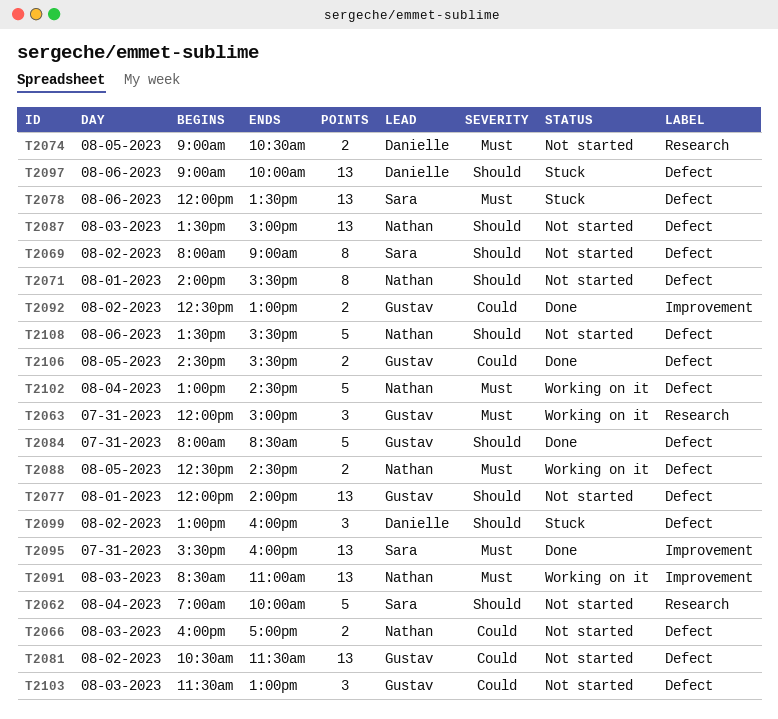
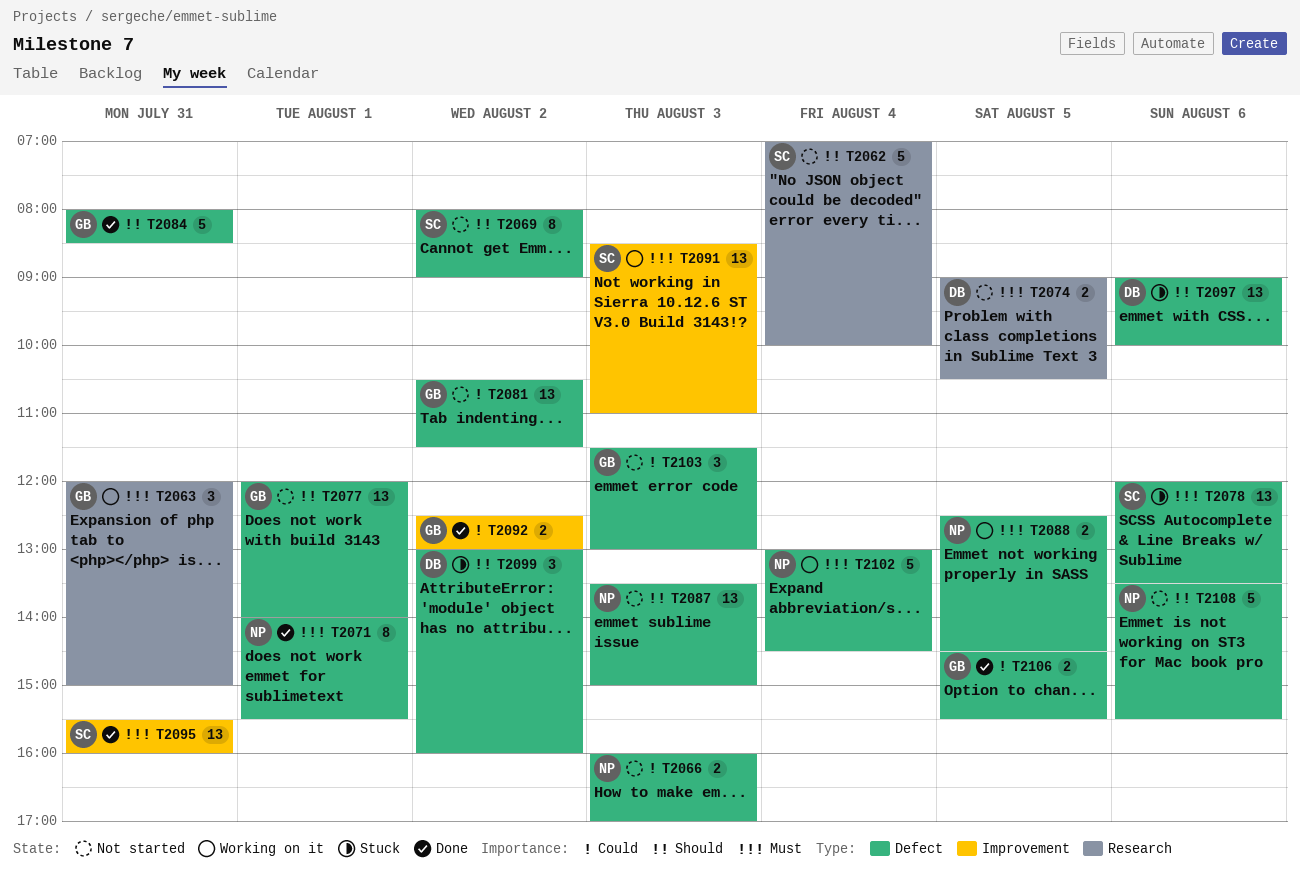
T2071, status: Not started -> Done
T2071, priority: Should -> Must
T2091, owner: Nathan -> Sara

